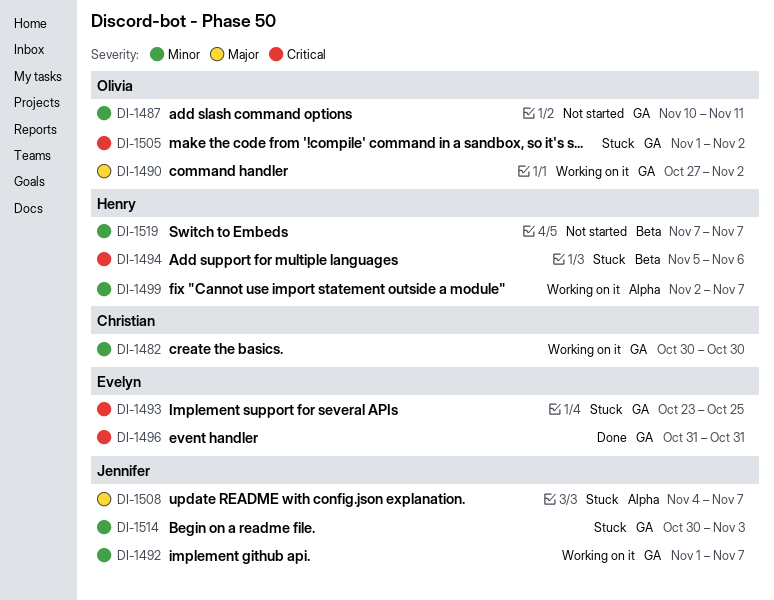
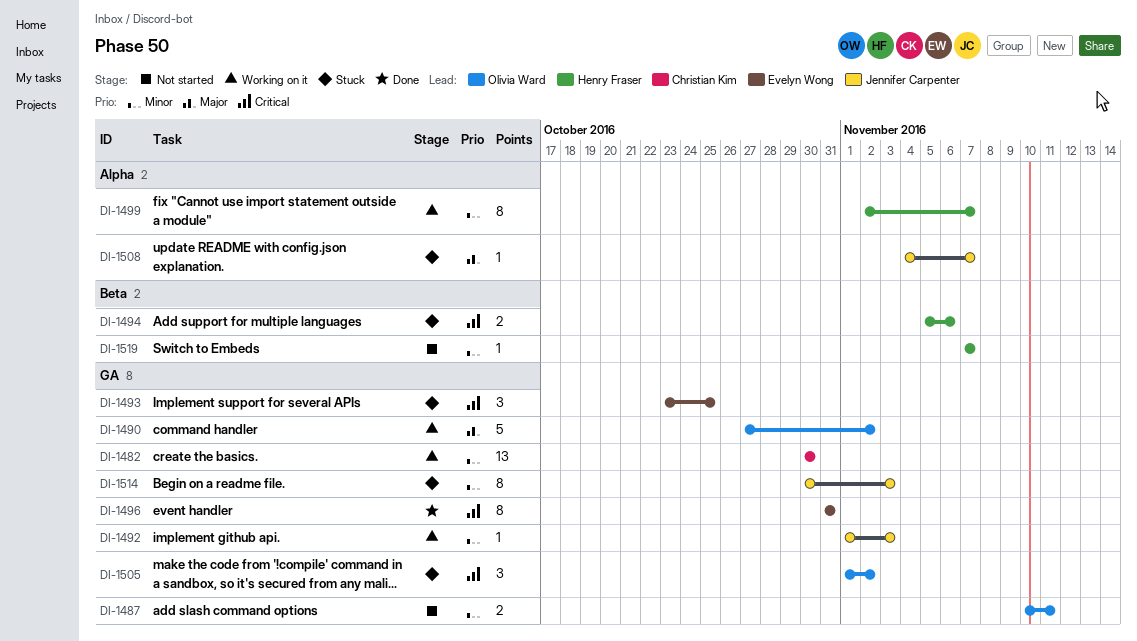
DI-1492, due: Nov 7 -> Nov 3

